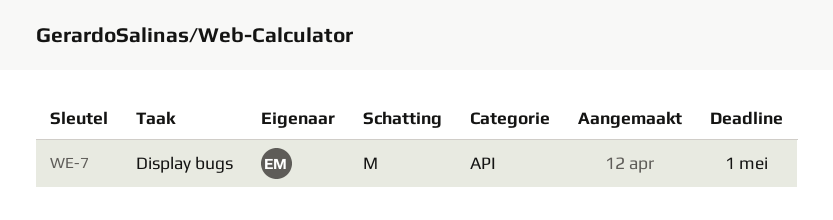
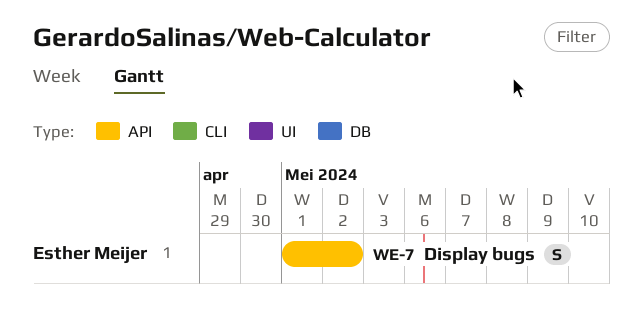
WE-7, estimate: M -> S
WE-7, due: May 1 -> May 2

